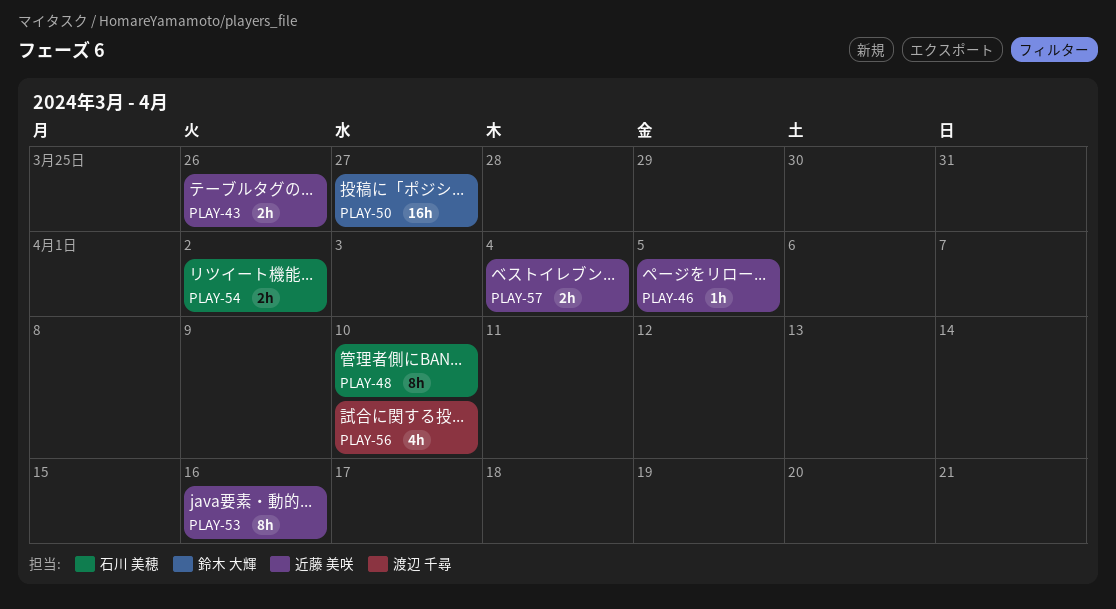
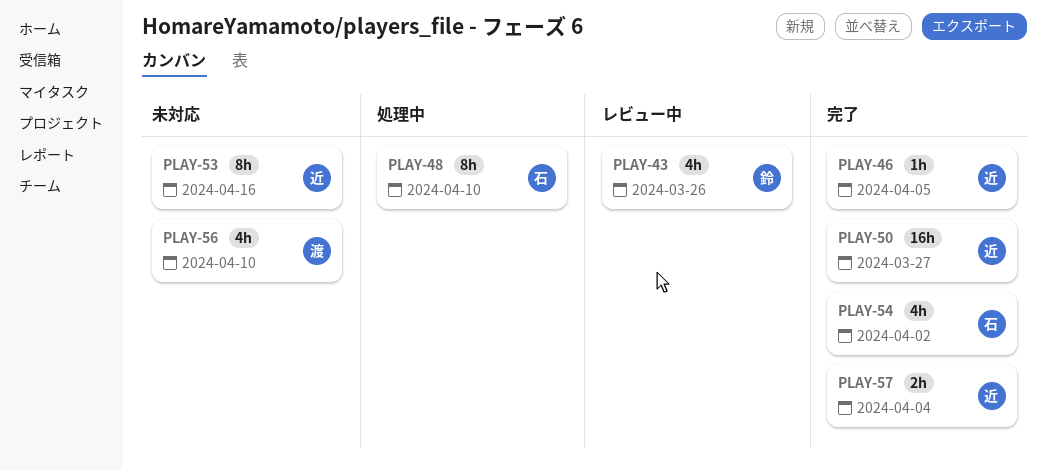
PLAY-43, owner: 近藤 美咲 -> 鈴木 大輝
PLAY-43, estimate: 2h -> 4h
PLAY-50, owner: 鈴木 大輝 -> 近藤 美咲
PLAY-54, estimate: 2h -> 4h

